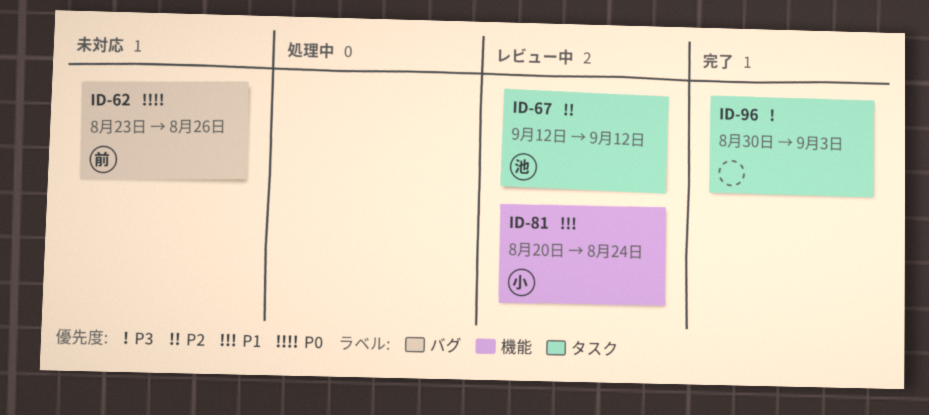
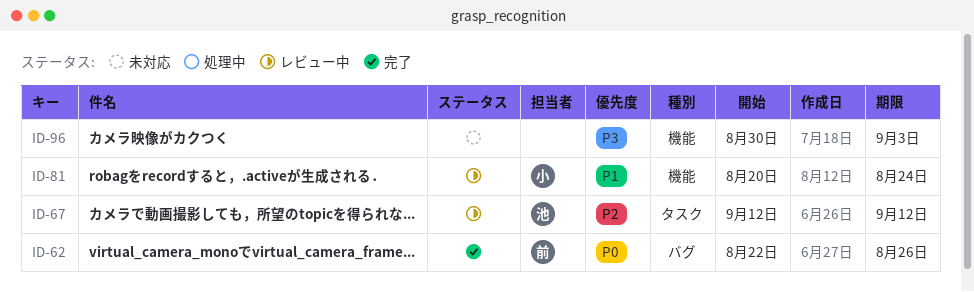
ID-62, status: 未対応 -> 完了
ID-62, start: Aug 23 -> Aug 22
ID-96, status: 完了 -> 未対応
ID-96, label: タスク -> 機能

